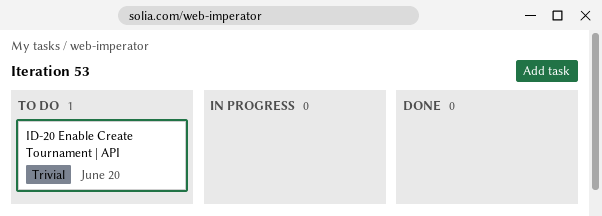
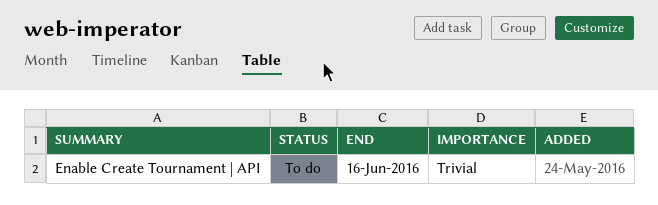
Enable Create Tournament | API, due: Jun 20 -> Jun 16

